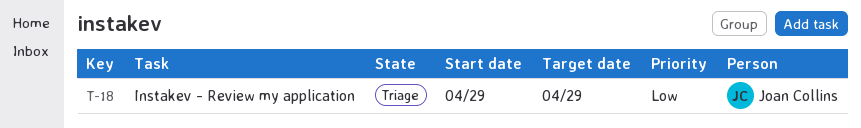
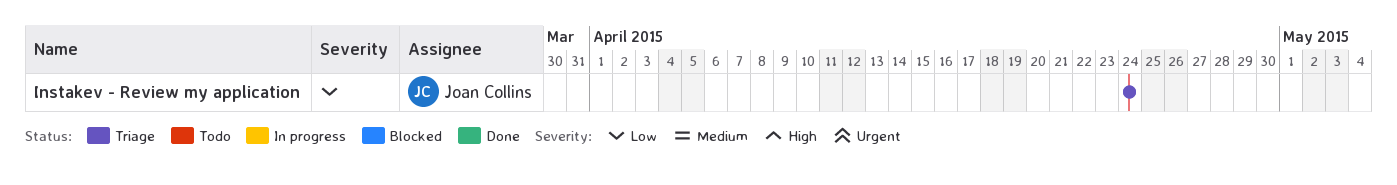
Instakev - Review my application, start: Apr 29 -> Apr 24
Instakev - Review my application, due: Apr 29 -> Apr 24

